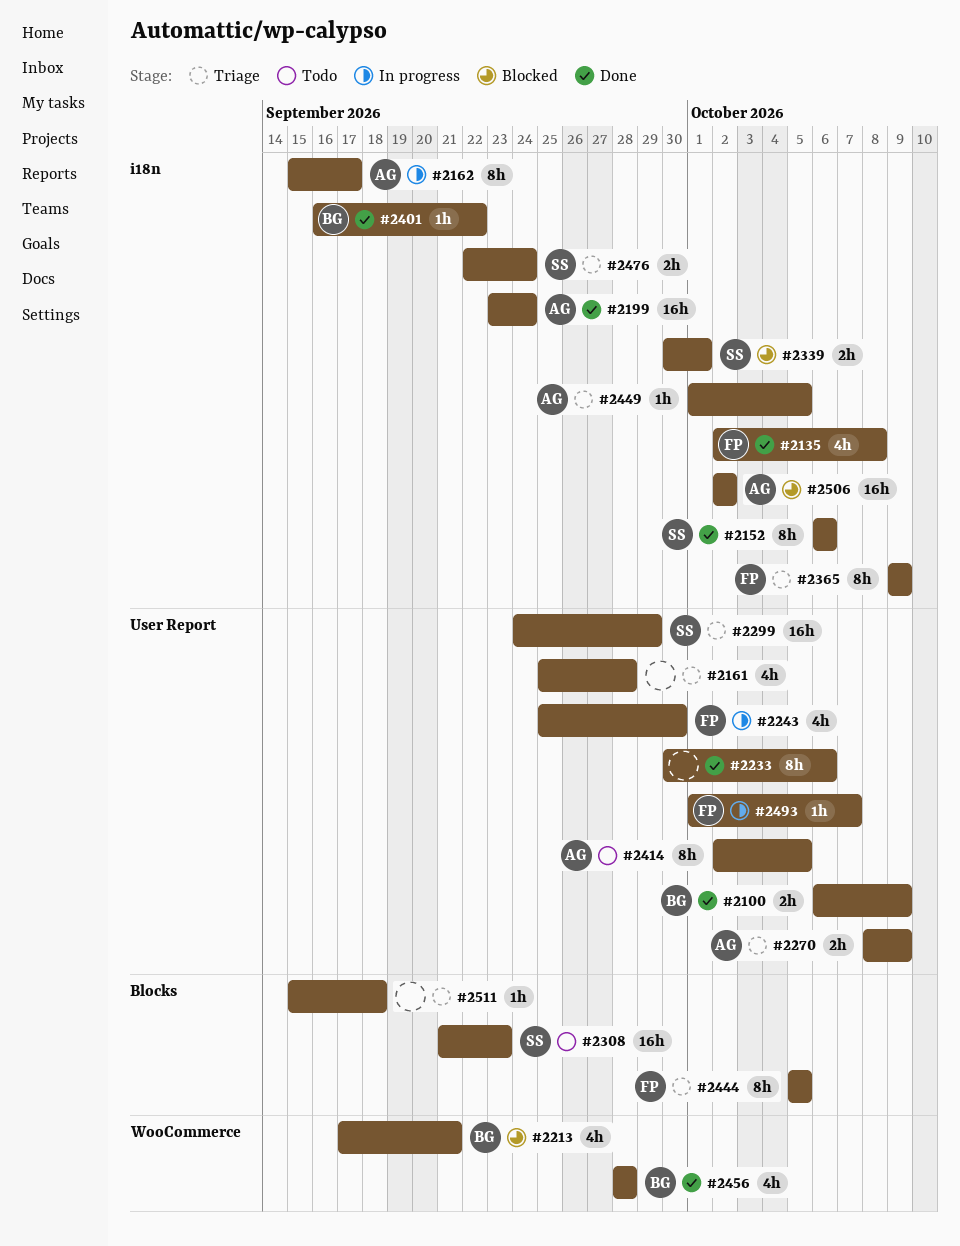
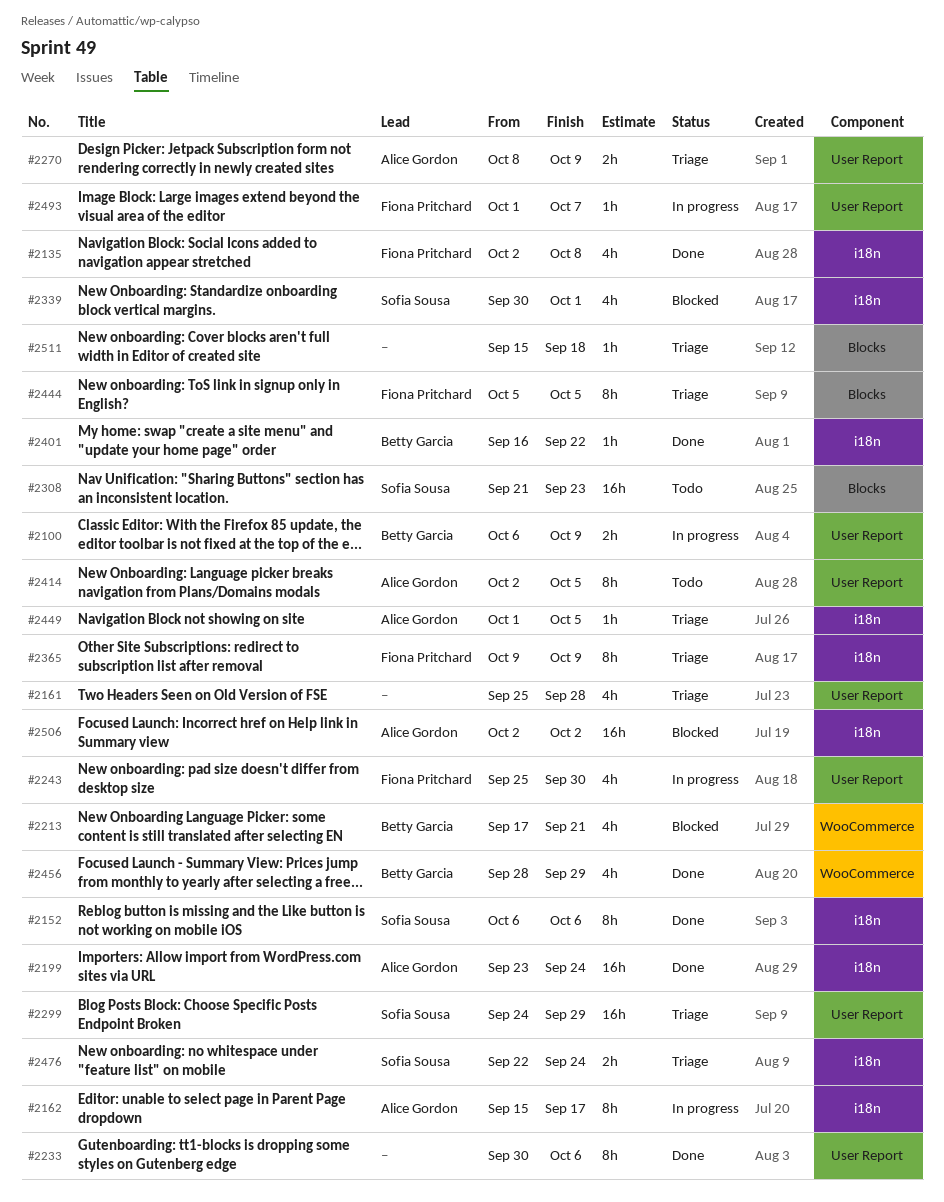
#2100, status: Done -> In progress
#2339, estimate: 2h -> 4h
#2456, due: Sep 28 -> Sep 29

